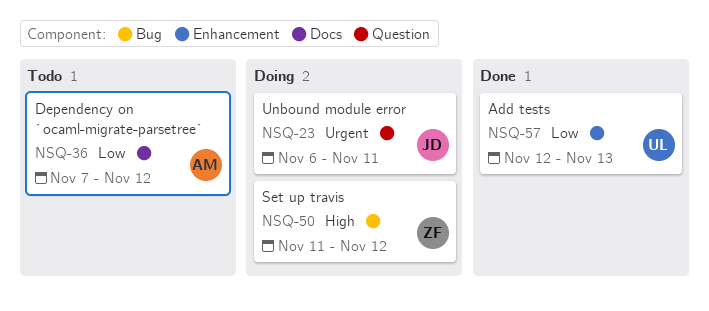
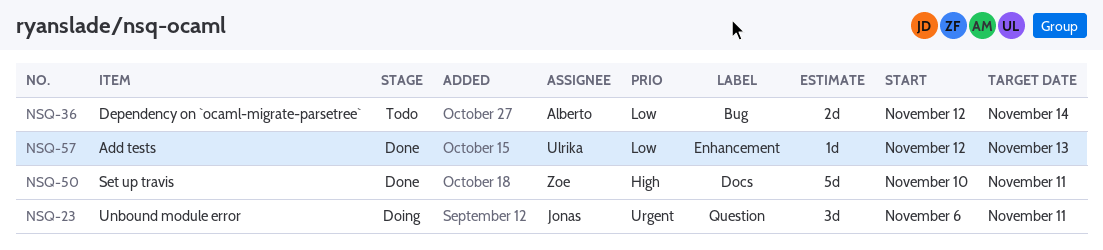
NSQ-36, label: Docs -> Bug
NSQ-36, start: Nov 7 -> Nov 12
NSQ-36, due: Nov 12 -> Nov 14
NSQ-50, status: Doing -> Done
NSQ-50, label: Bug -> Docs
NSQ-50, start: Nov 11 -> Nov 10
NSQ-50, due: Nov 12 -> Nov 11

